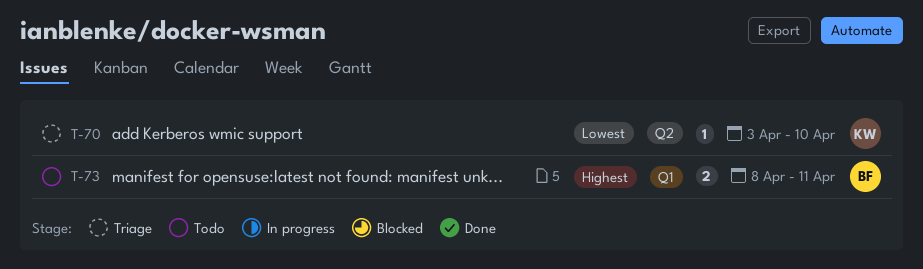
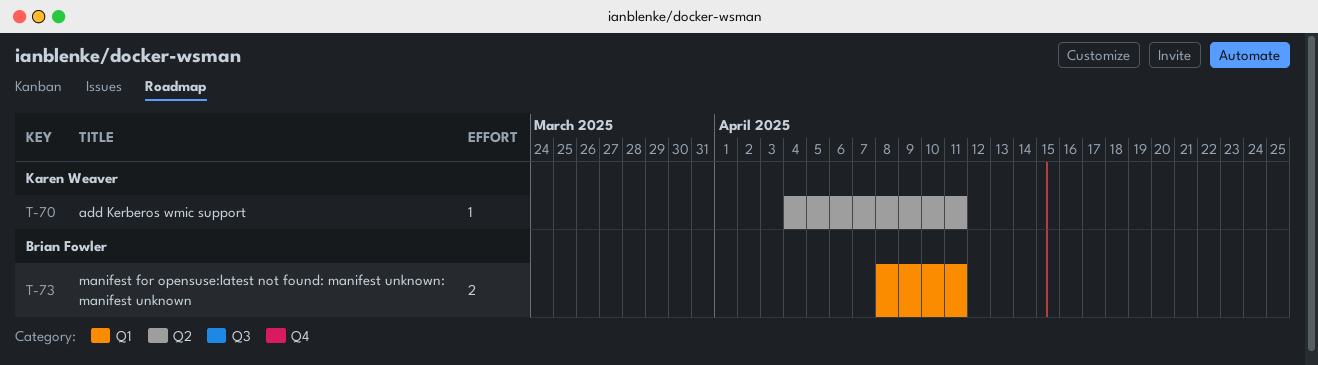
T-70, start: Apr 3 -> Apr 4
T-70, due: Apr 10 -> Apr 11

